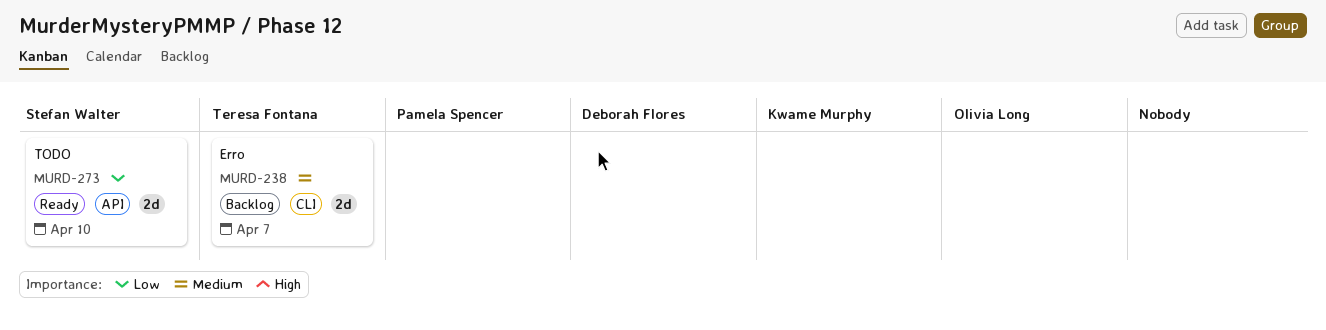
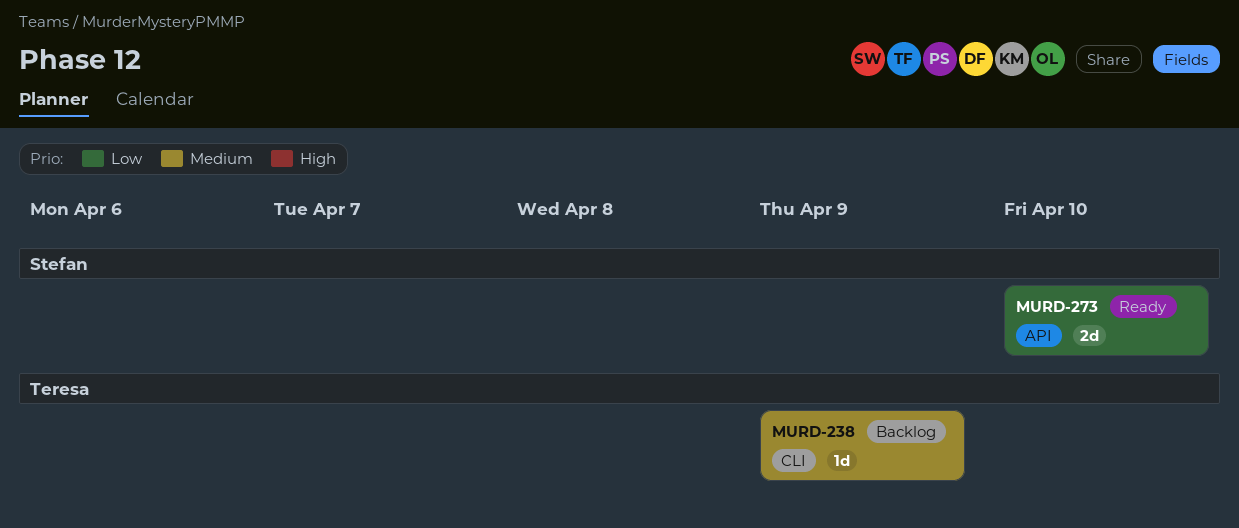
MURD-238, estimate: 2d -> 1d
MURD-238, due: Apr 7 -> Apr 9

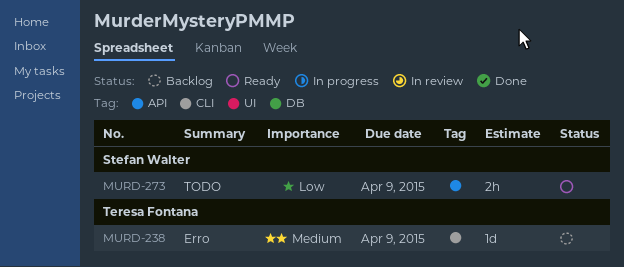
MURD-273, estimate: 2d -> 2h
MURD-273, due: Apr 10 -> Apr 9

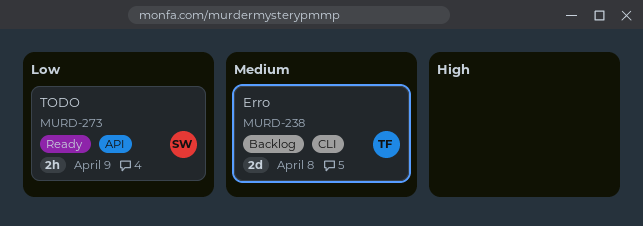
MURD-238, estimate: 1d -> 2d
MURD-238, due: Apr 9 -> Apr 8

